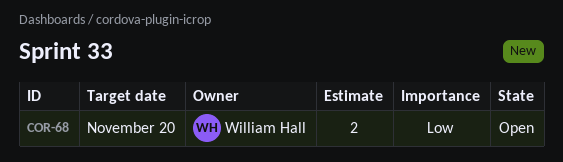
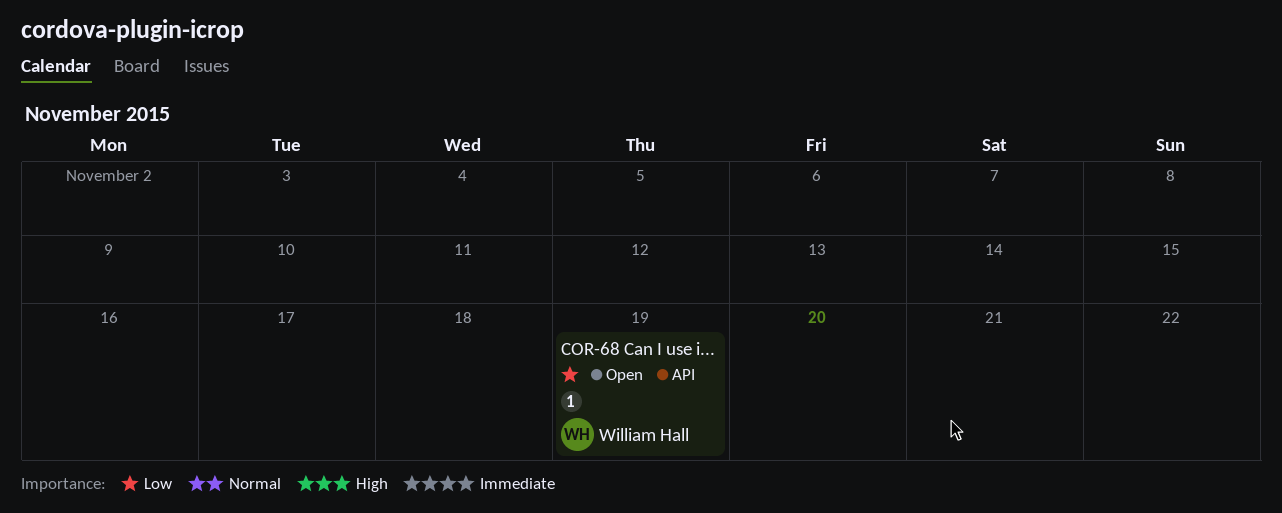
COR-68, estimate: 2 -> 1
COR-68, due: Nov 20 -> Nov 19

